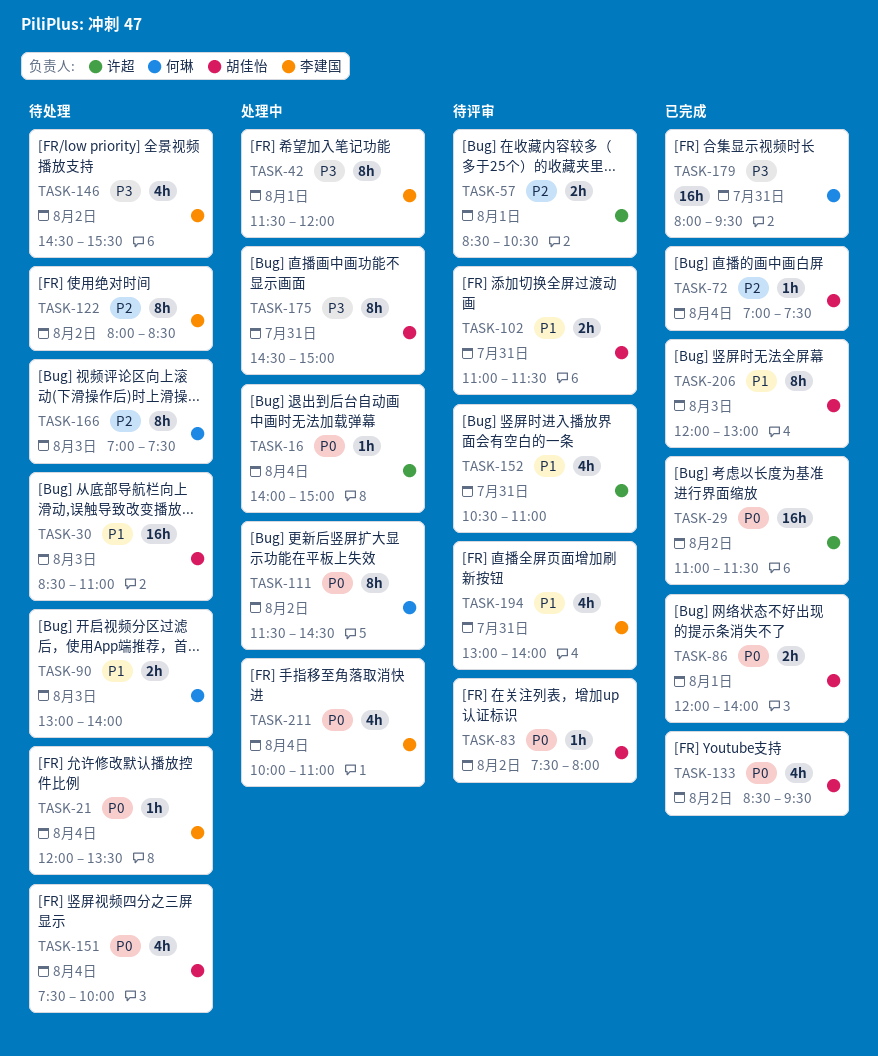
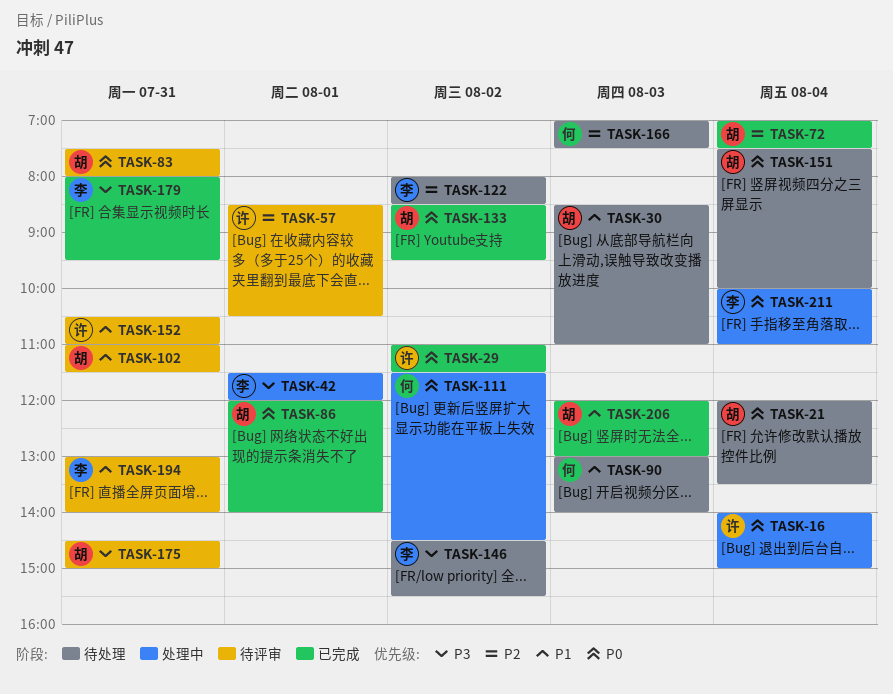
TASK-21, owner: 李建国 -> 胡佳怡
TASK-83, day: Aug 2 -> Jul 31
TASK-175, status: 处理中 -> 待评审
TASK-179, owner: 何琳 -> 李建国

